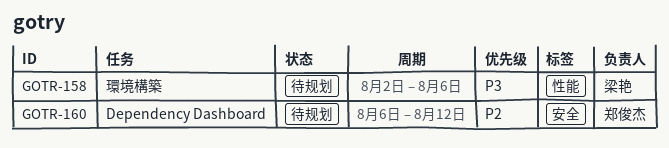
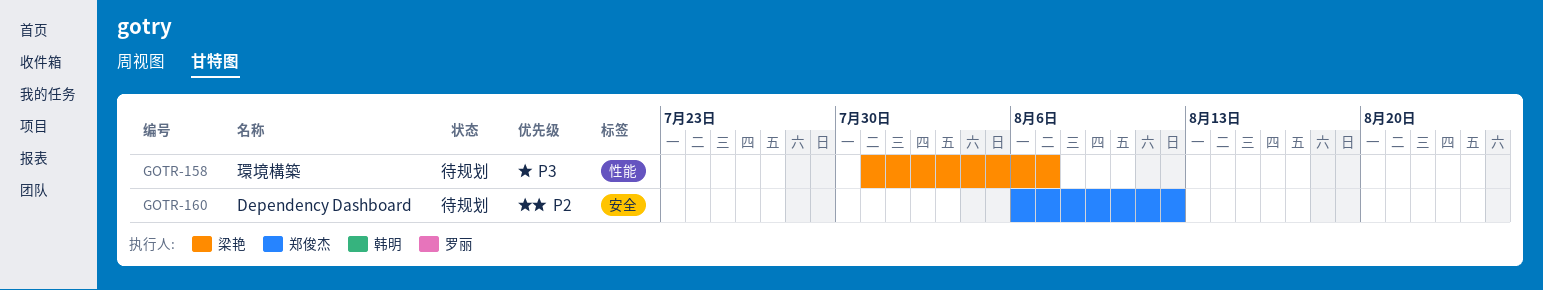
GOTR-158, start: Aug 2 -> Jul 31
GOTR-158, due: Aug 6 -> Aug 7

